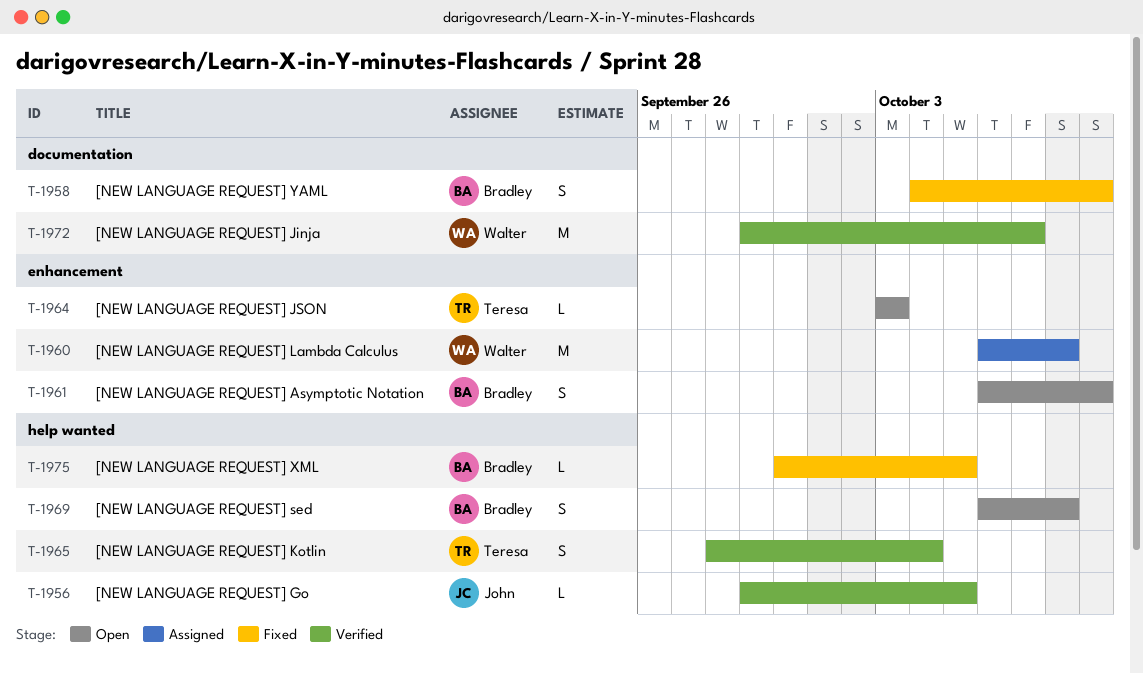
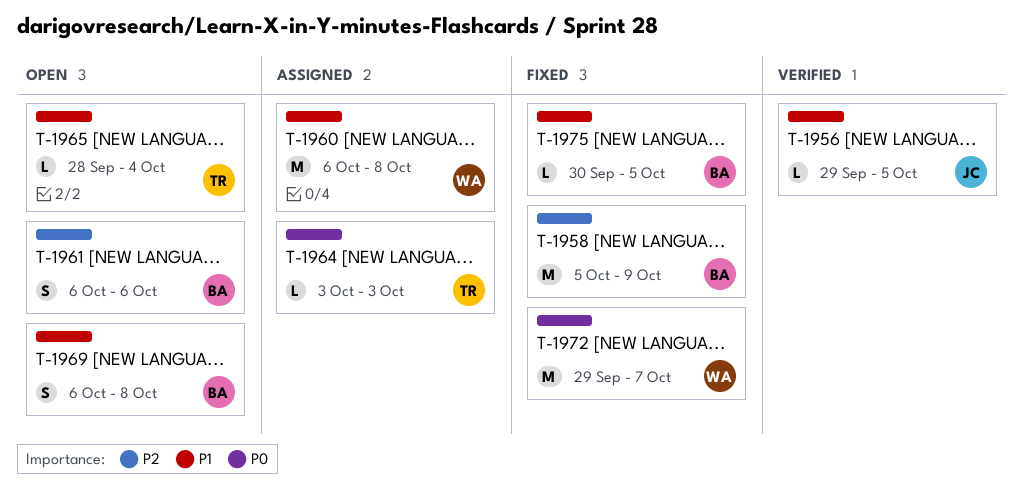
T-1958, estimate: S -> M
T-1958, start: Oct 4 -> Oct 5
T-1961, due: Oct 9 -> Oct 6
T-1964, status: Open -> Assigned
T-1965, status: Verified -> Open
T-1965, estimate: S -> L
T-1972, status: Verified -> Fixed

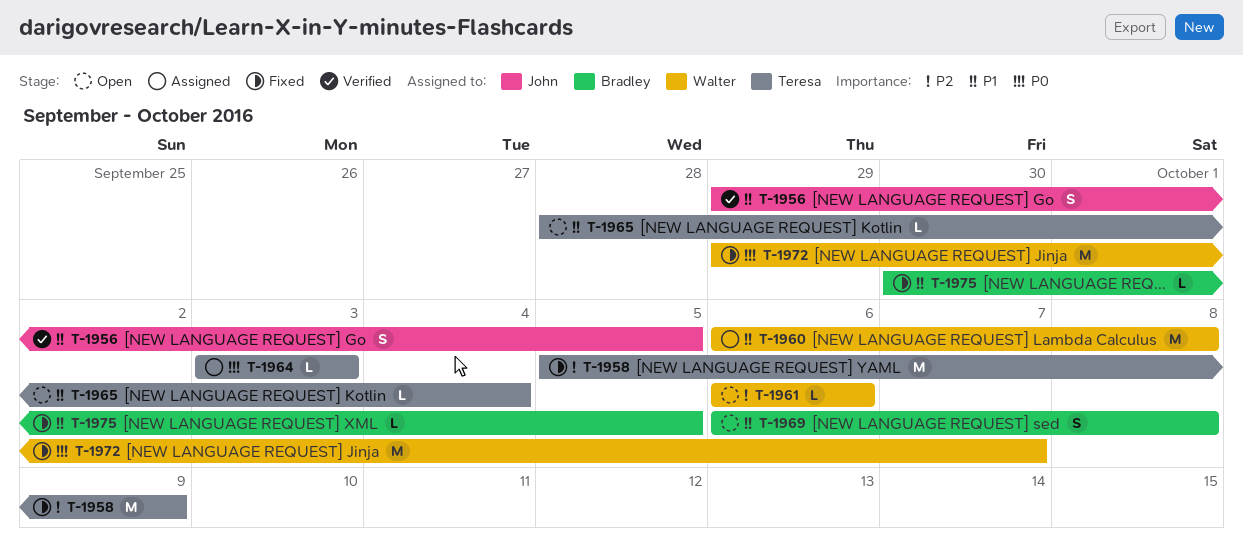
T-1956, estimate: L -> S
T-1958, owner: Bradley -> Teresa
T-1961, owner: Bradley -> Walter
T-1961, estimate: S -> L

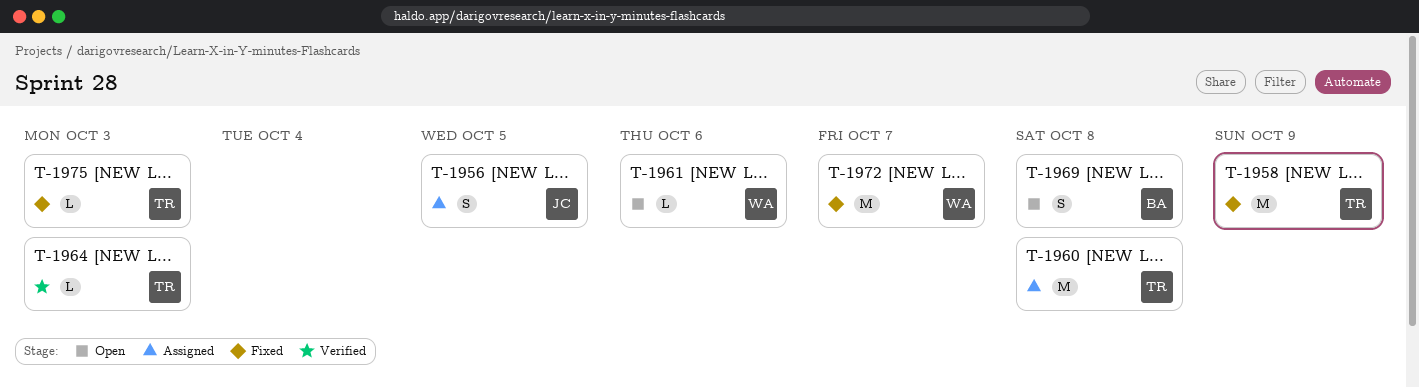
T-1956, status: Verified -> Assigned
T-1960, owner: Walter -> Teresa
T-1964, status: Assigned -> Verified
T-1965: present -> none
T-1975, owner: Bradley -> Teresa
T-1975, due: Oct 5 -> Oct 3

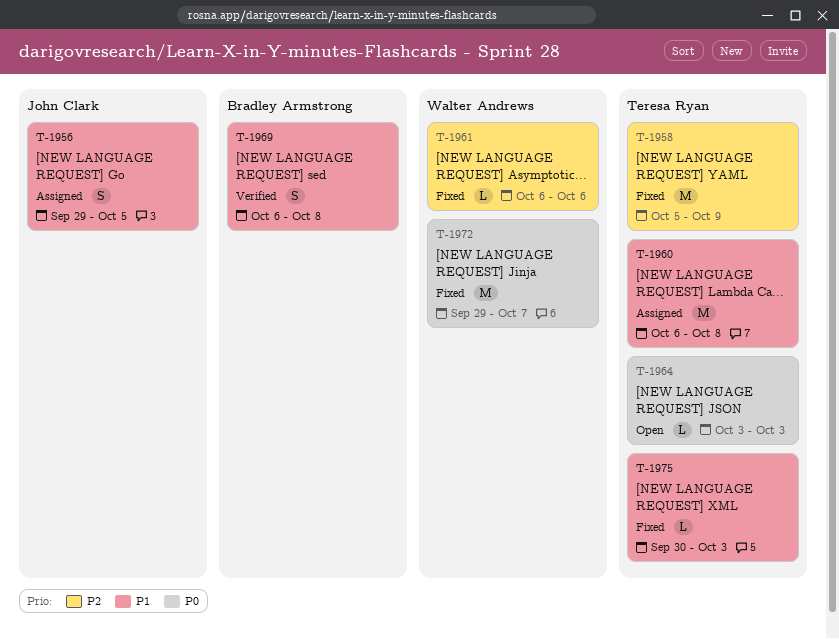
T-1961, status: Open -> Fixed
T-1964, status: Verified -> Open
T-1969, status: Open -> Verified

